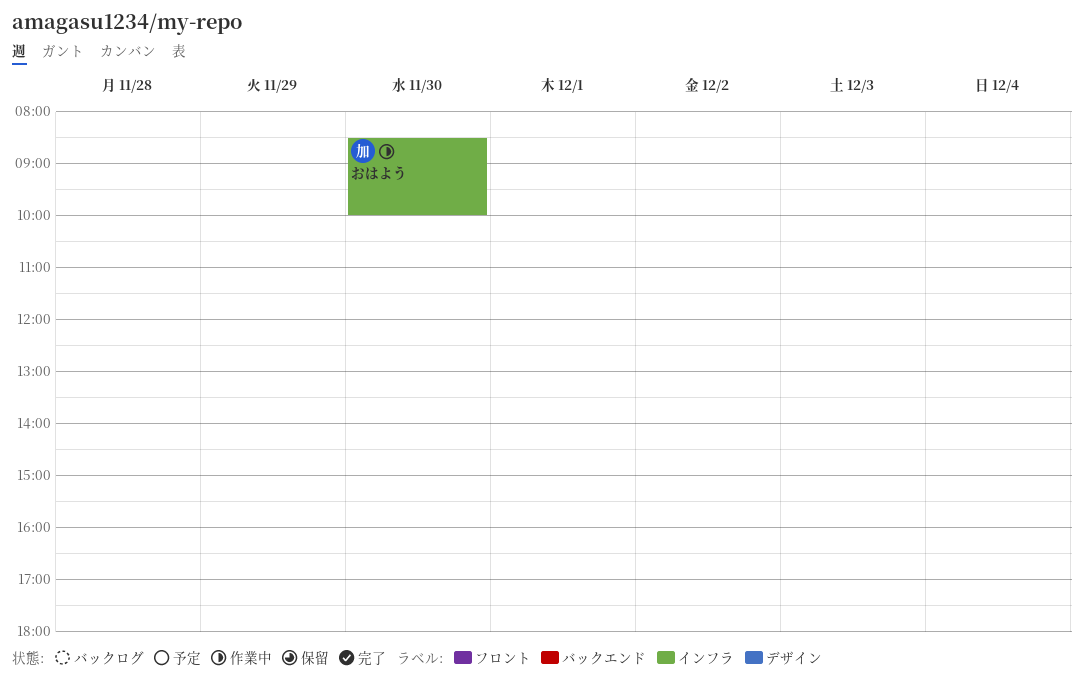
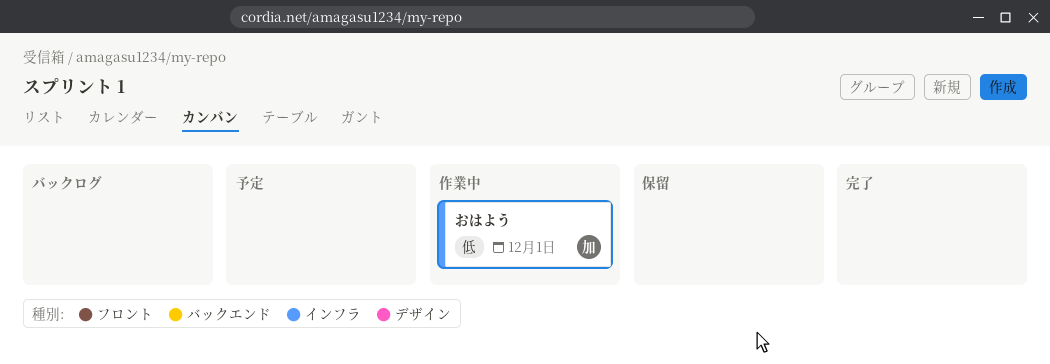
おはよう, day: Nov 30 -> Dec 1

